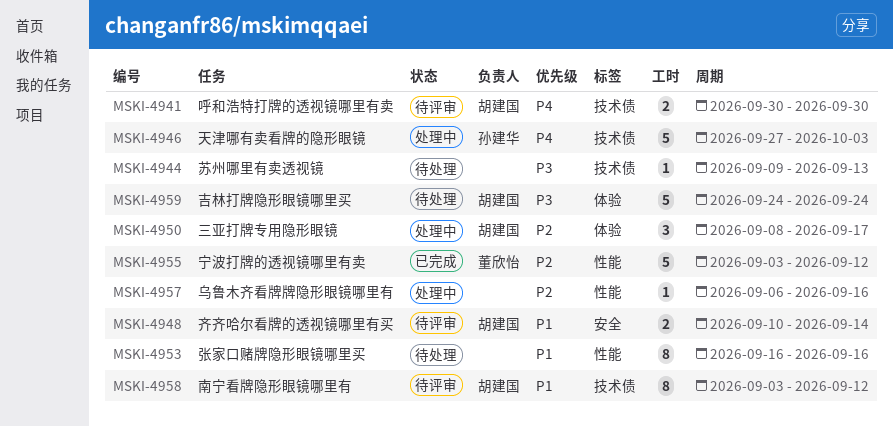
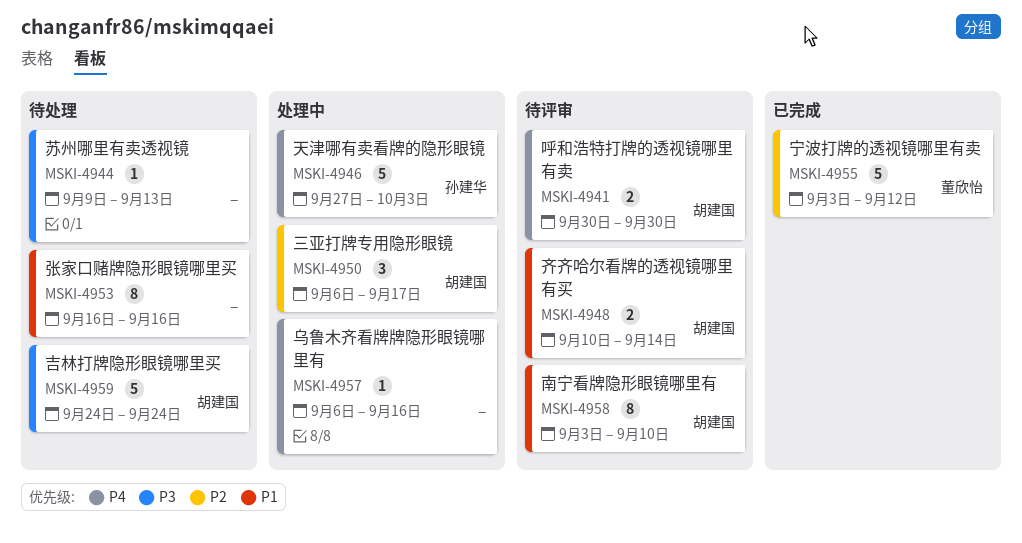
MSKI-4950, start: Sep 8 -> Sep 6
MSKI-4957, priority: P2 -> P4
MSKI-4958, due: Sep 12 -> Sep 10

